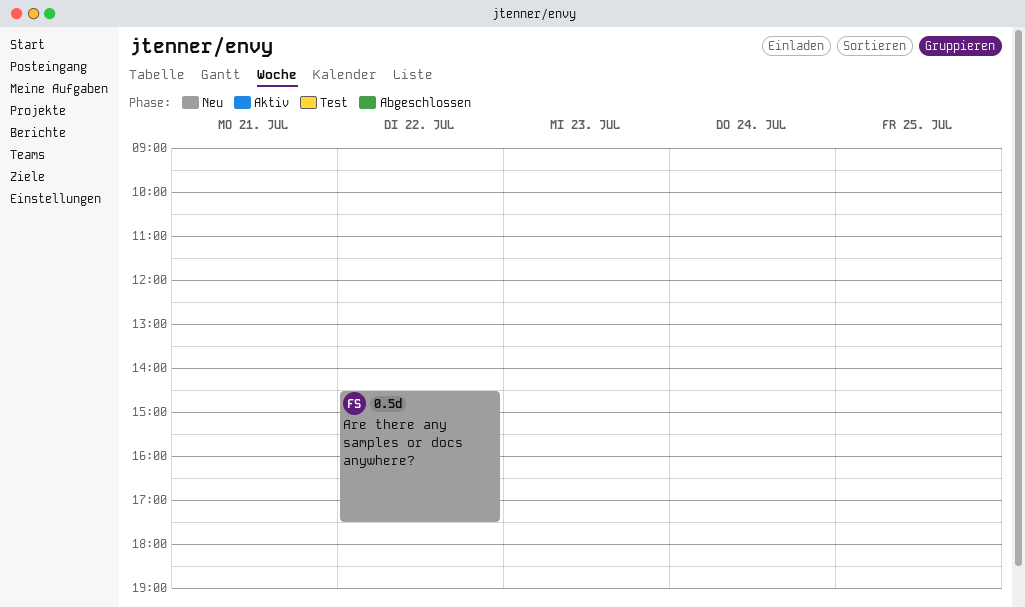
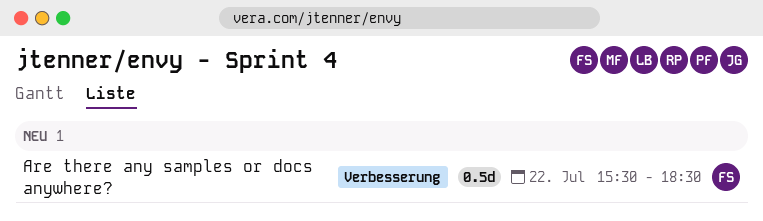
Are there any samples or docs anywhere?, begins: 14:30 -> 15:30
Are there any samples or docs anywhere?, ends: 17:30 -> 18:30

